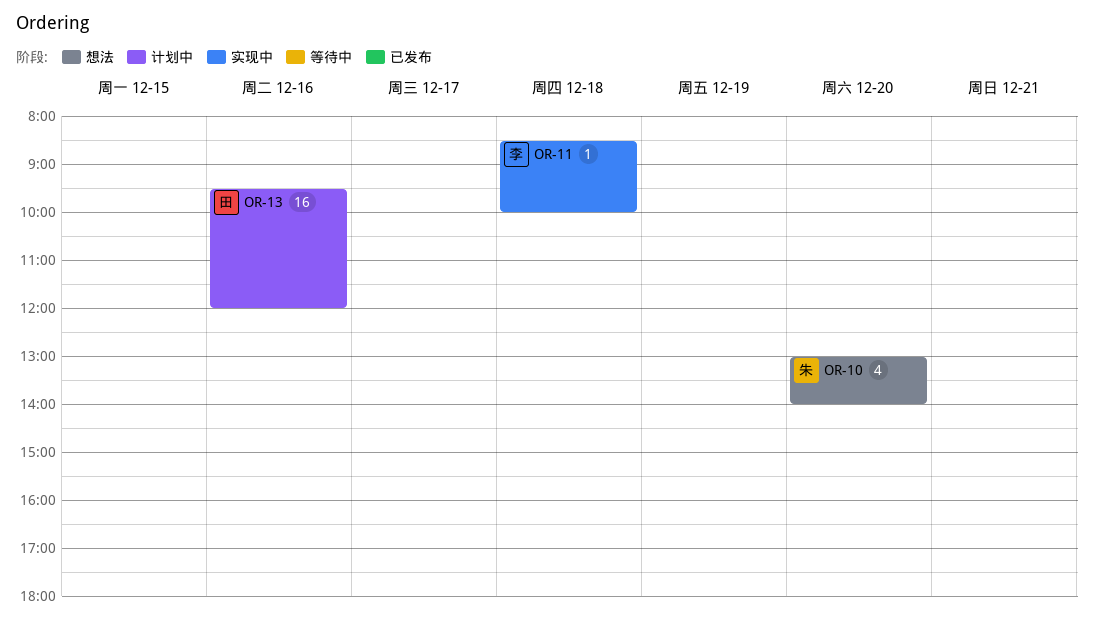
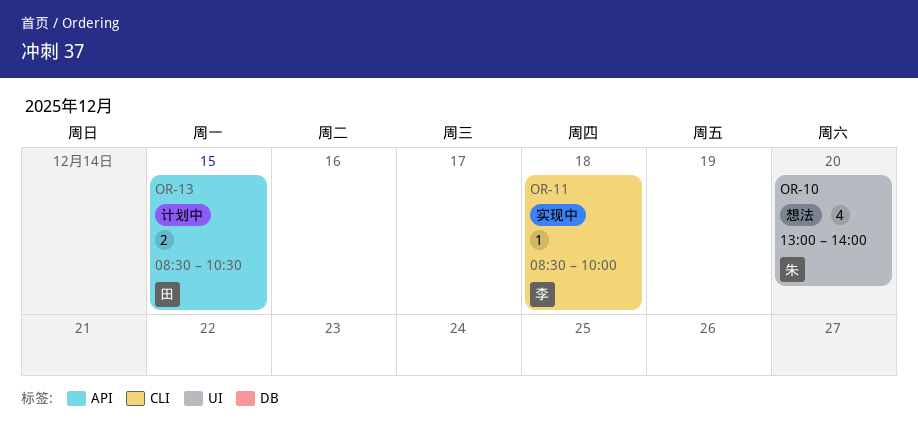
OR-13, estimate: 16 -> 2
OR-13, day: Dec 16 -> Dec 15
OR-13, begins: 09:30 -> 08:30
OR-13, ends: 12:00 -> 10:30

